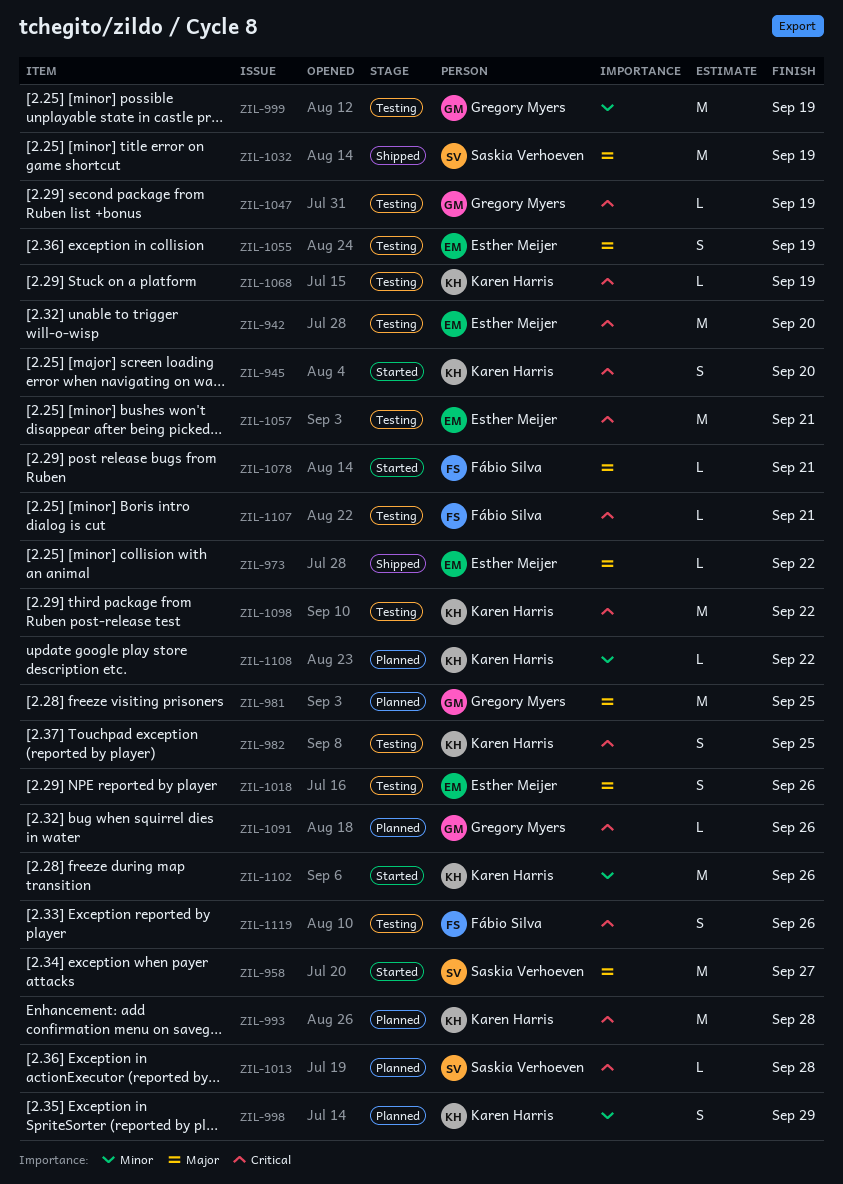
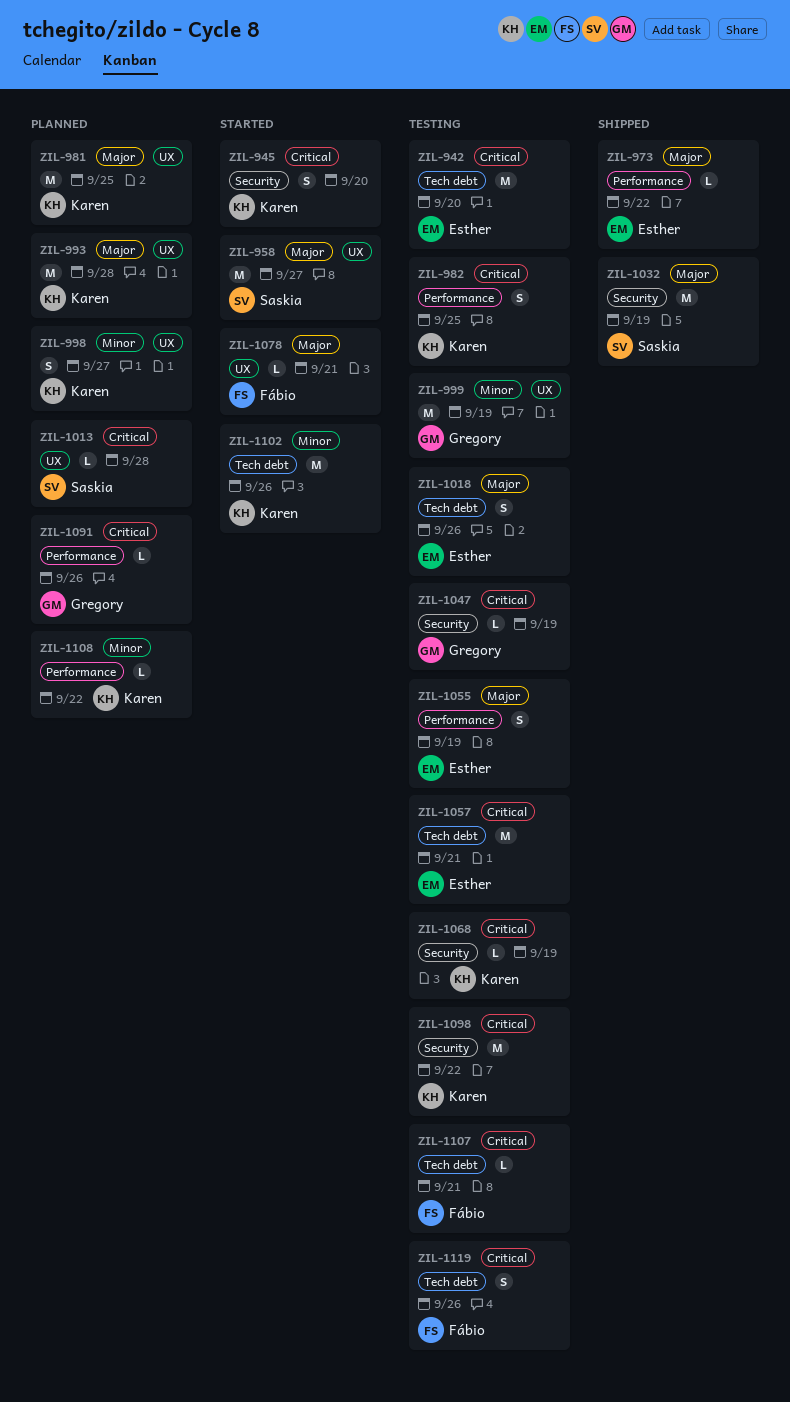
ZIL-981, owner: Gregory Myers -> Karen Harris
ZIL-993, priority: Critical -> Major
ZIL-998, due: Sep 29 -> Sep 27

